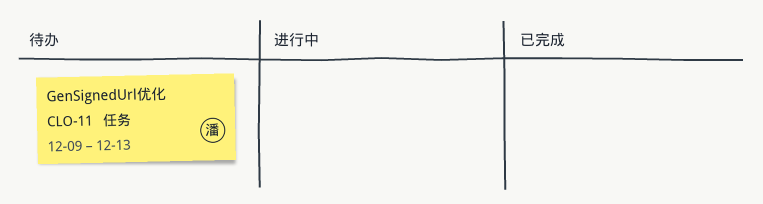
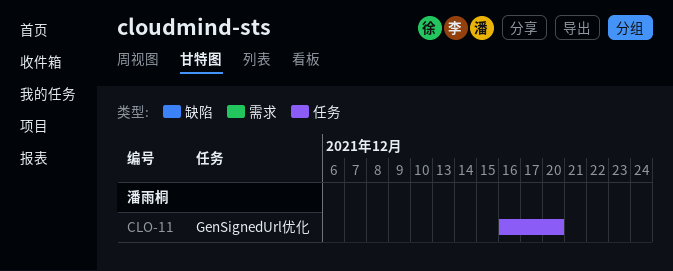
CLO-11, start: Dec 9 -> Dec 16
CLO-11, due: Dec 13 -> Dec 20

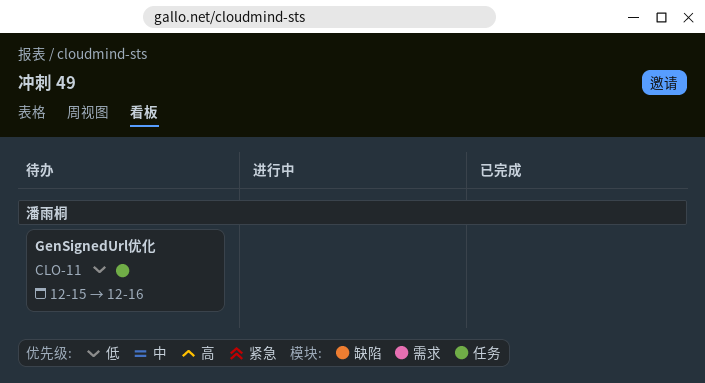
CLO-11, start: Dec 16 -> Dec 15
CLO-11, due: Dec 20 -> Dec 16

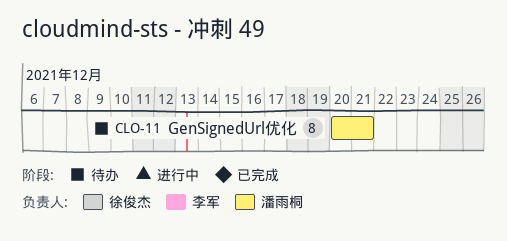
CLO-11, start: Dec 15 -> Dec 20
CLO-11, due: Dec 16 -> Dec 21

